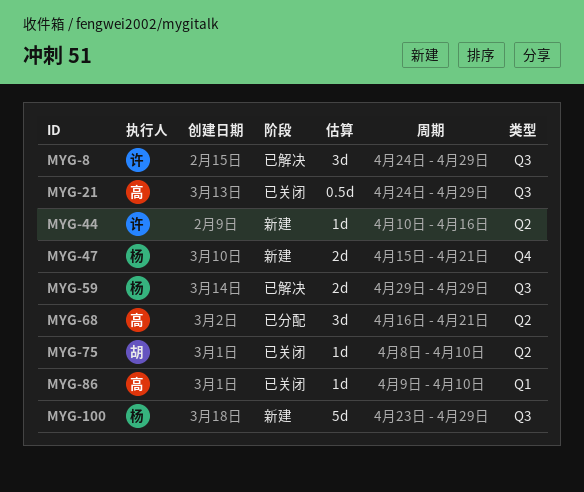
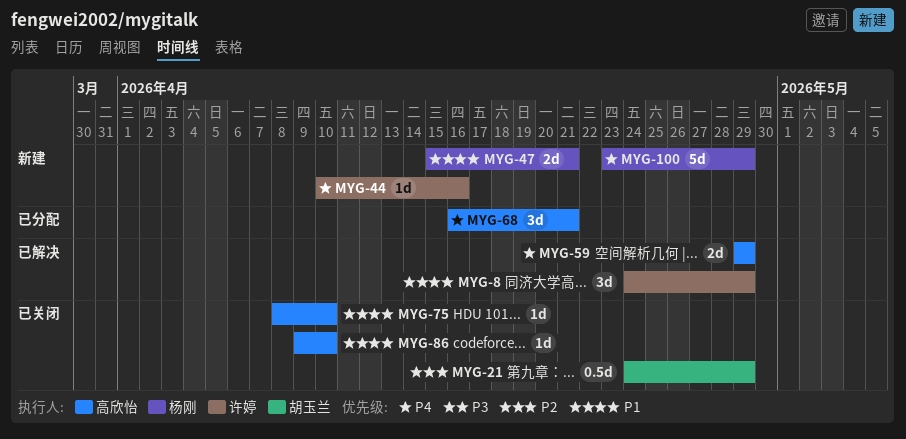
MYG-21, owner: 高欣怡 -> 胡玉兰
MYG-59, owner: 杨刚 -> 高欣怡
MYG-75, owner: 胡玉兰 -> 高欣怡

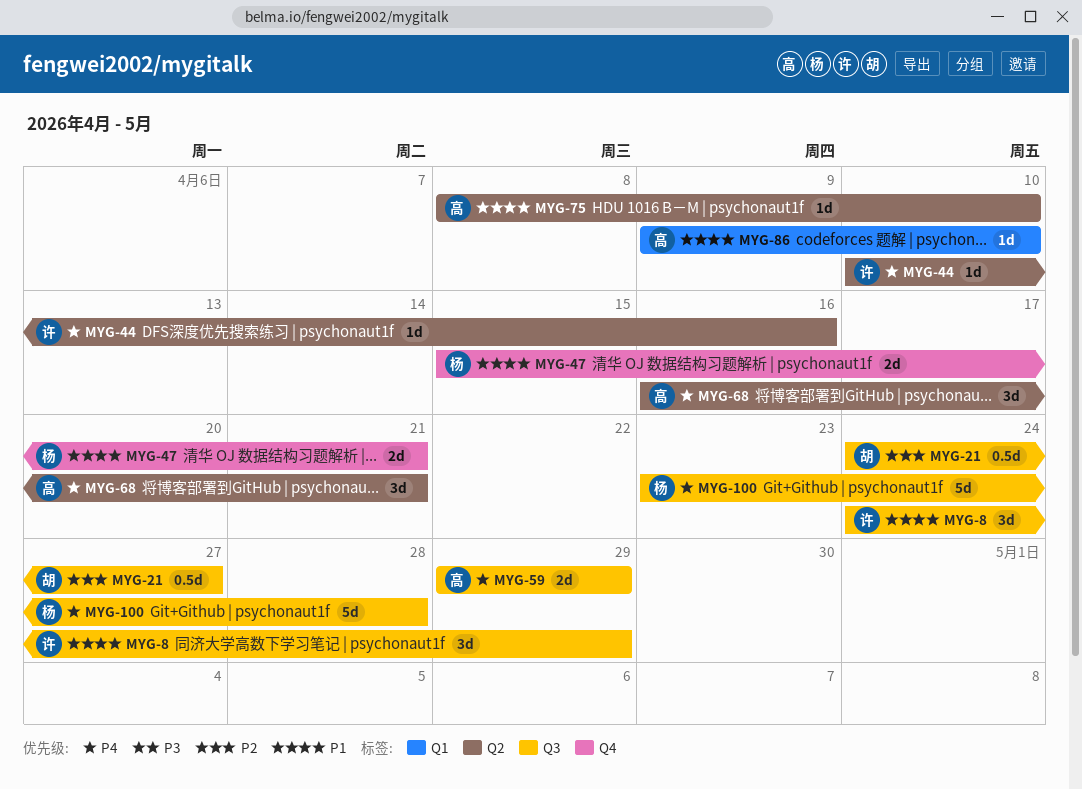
MYG-21, due: Apr 29 -> Apr 27
MYG-100, due: Apr 29 -> Apr 28

